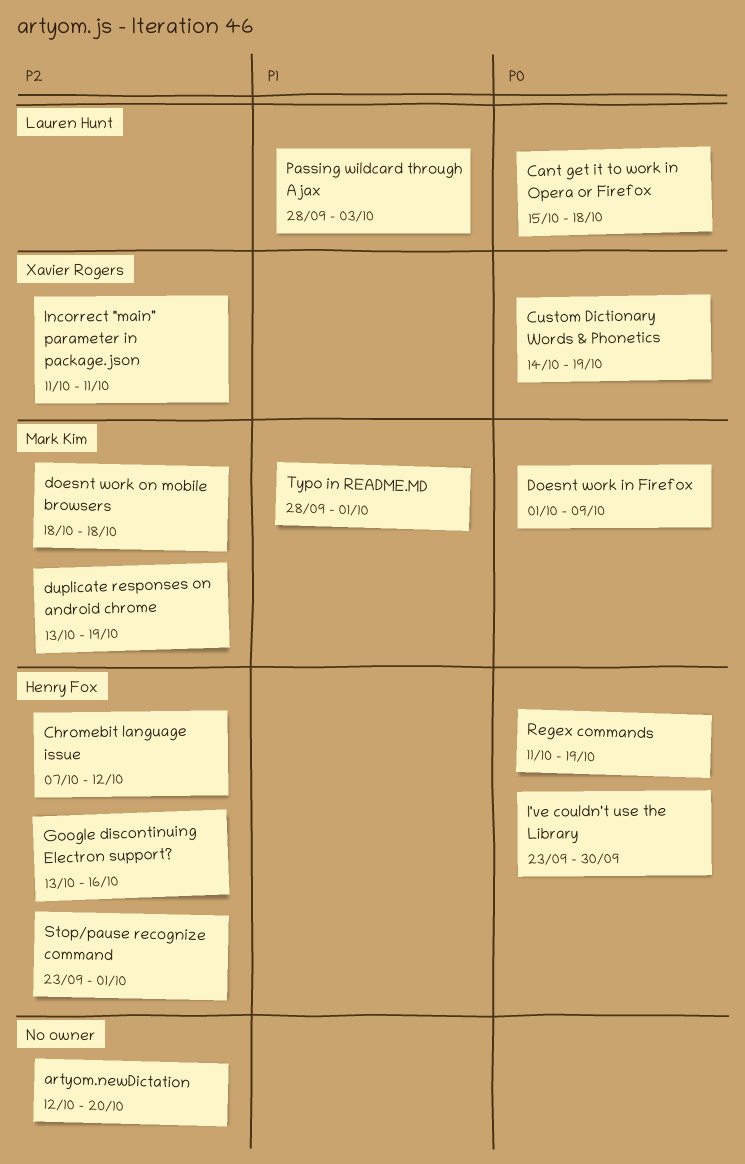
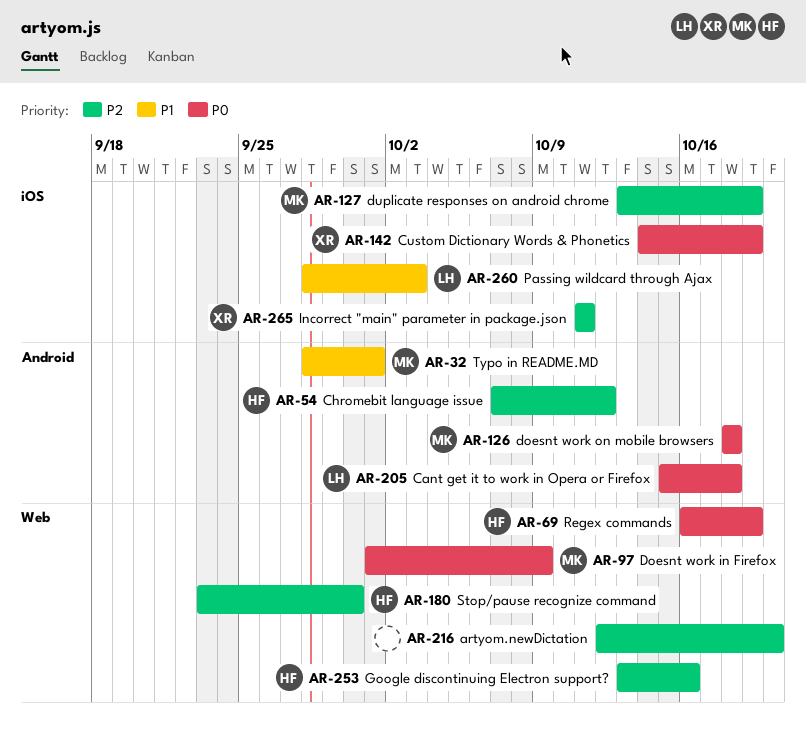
doesnt work on mobile browsers, priority: P2 -> P0
I've couldn't use the Library: present -> none
Regex commands, start: Oct 11 -> Oct 16
Stop/pause recognize command, due: Oct 1 -> Sep 30

